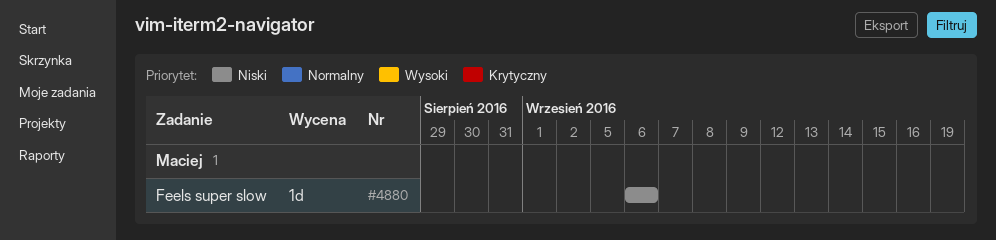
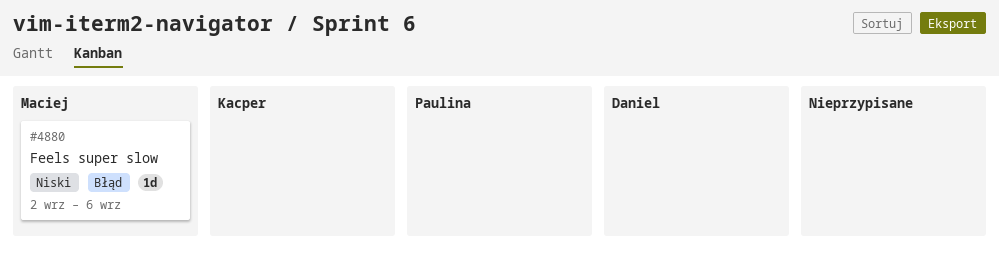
#4880, start: Sep 6 -> Sep 2

